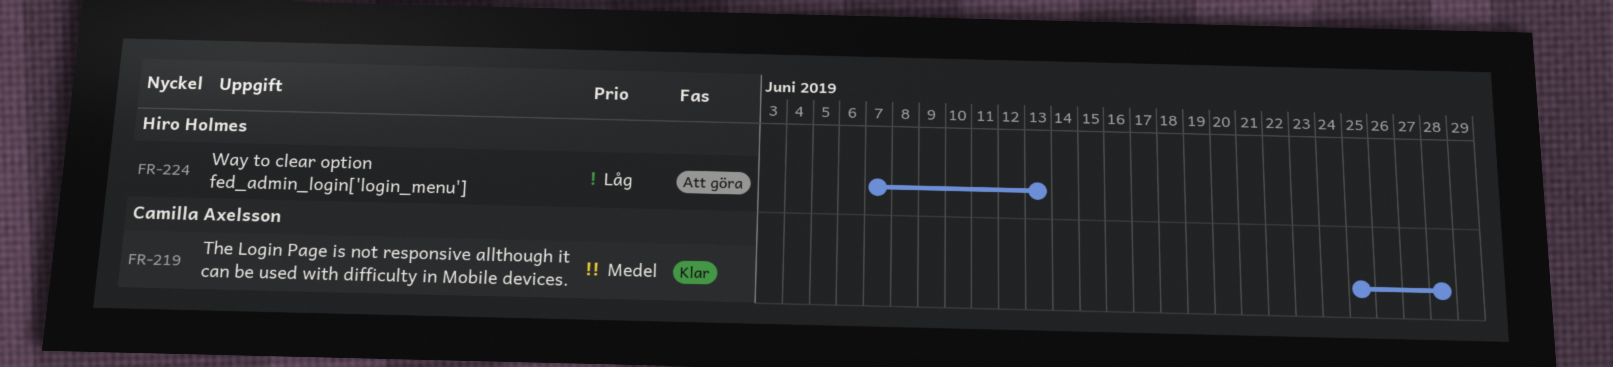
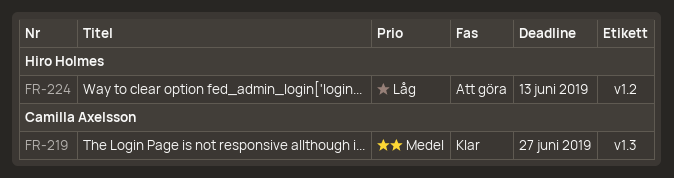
FR-219, due: Jun 28 -> Jun 27

